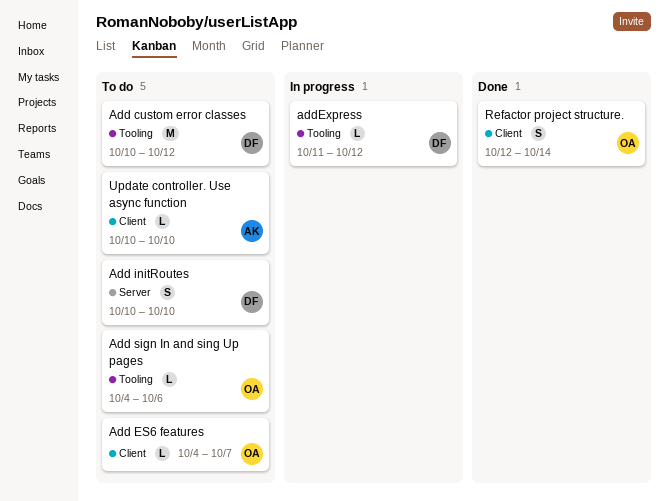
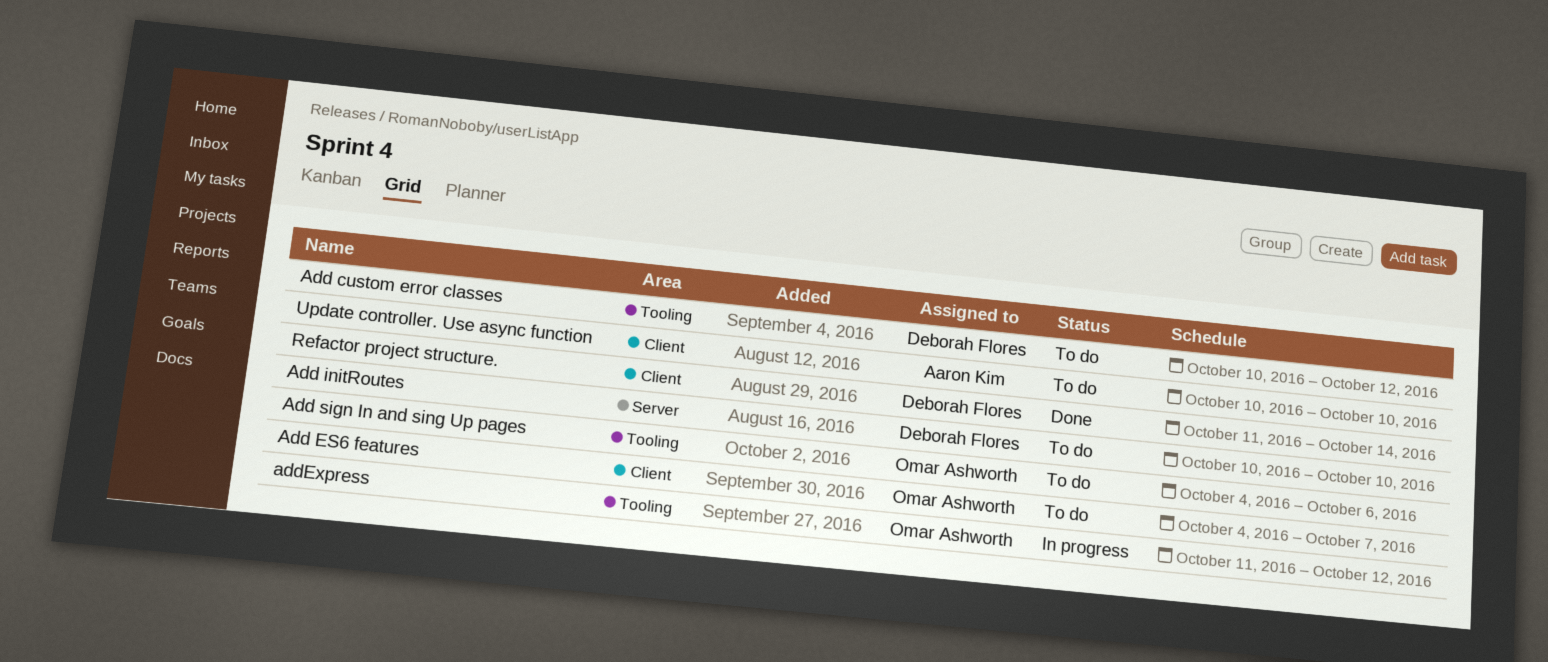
addExpress, owner: Deborah Flores -> Omar Ashworth
Refactor project structure., owner: Omar Ashworth -> Deborah Flores
Refactor project structure., start: Oct 12 -> Oct 11

